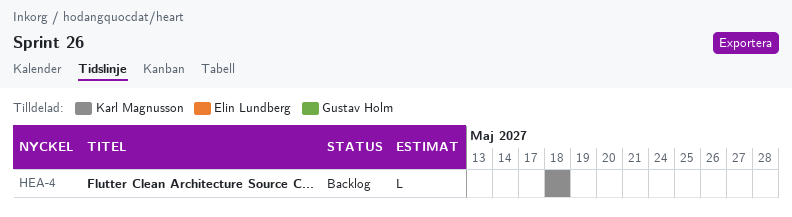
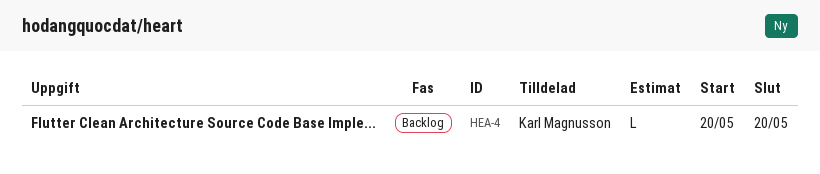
HEA-4, start: May 18 -> May 20
HEA-4, due: May 18 -> May 20

